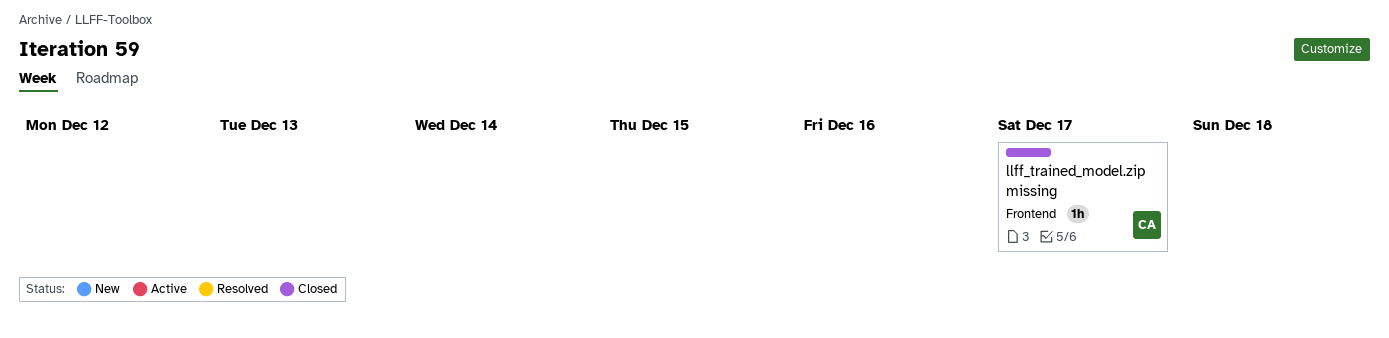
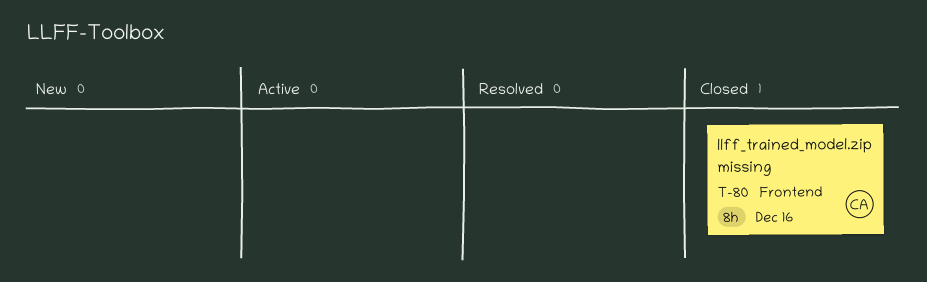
llff_trained_model.zip missing, estimate: 1h -> 8h
llff_trained_model.zip missing, due: Dec 17 -> Dec 16

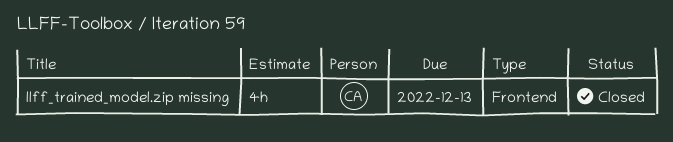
llff_trained_model.zip missing, estimate: 8h -> 4h
llff_trained_model.zip missing, due: Dec 16 -> Dec 13

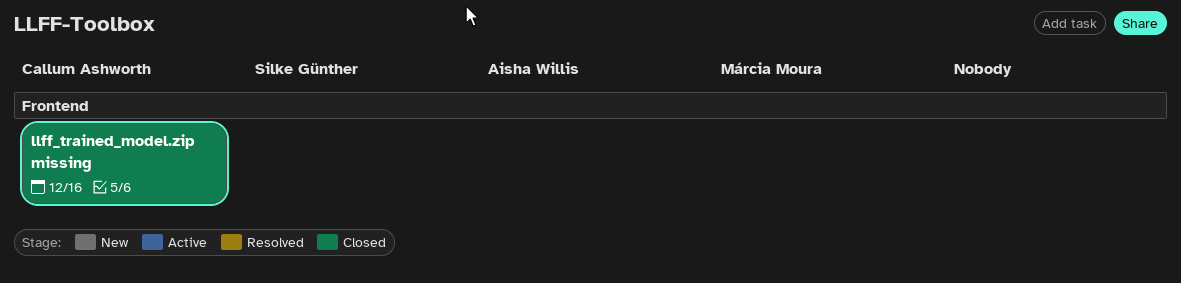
llff_trained_model.zip missing, due: Dec 13 -> Dec 16

